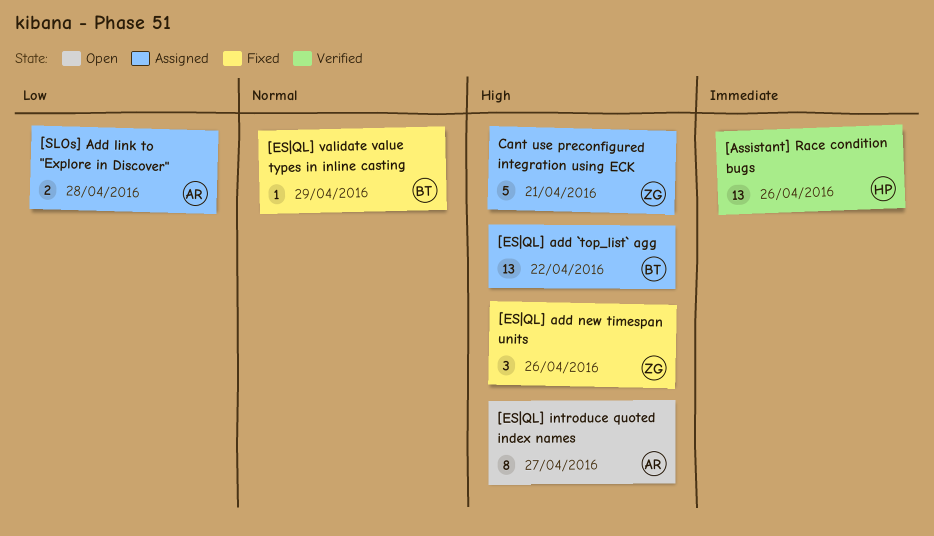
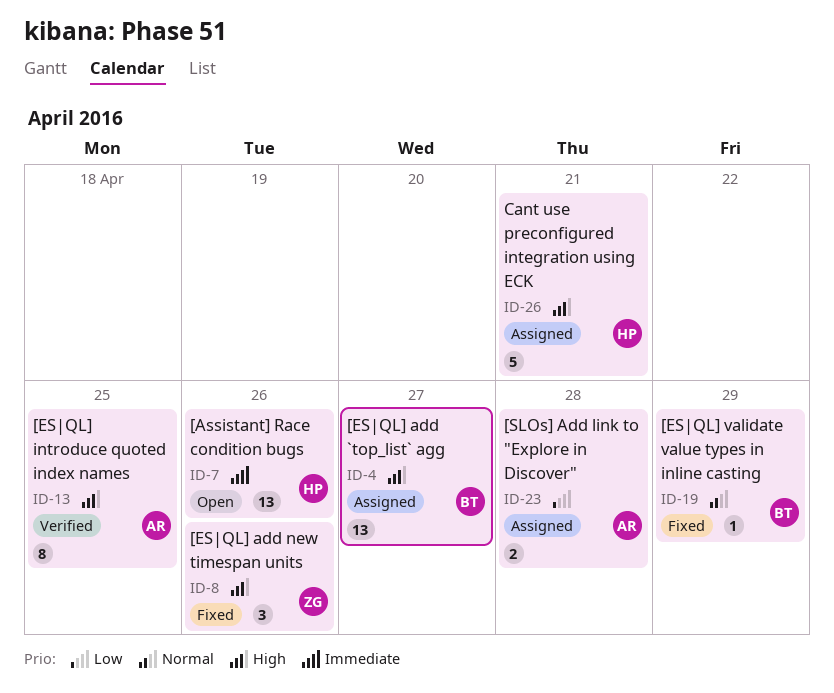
[Assistant] Race condition bugs, status: Verified -> Open
[ES|QL] add `top_list` agg, due: Apr 22 -> Apr 27
[ES|QL] introduce quoted index names, status: Open -> Verified
[ES|QL] introduce quoted index names, due: Apr 27 -> Apr 25
Cant use preconfigured integration using ECK, owner: ZG -> HP

